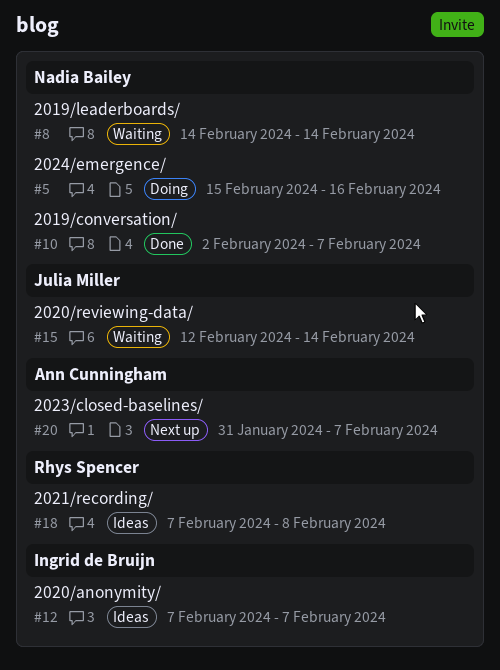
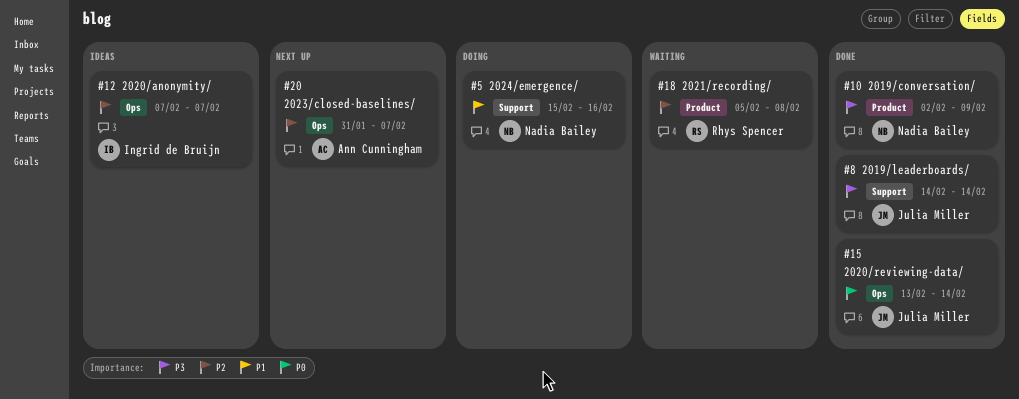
#8, status: Waiting -> Done
#8, owner: Nadia Bailey -> Julia Miller
#10, due: Feb 7 -> Feb 9
#15, status: Waiting -> Done
#15, start: Feb 12 -> Feb 13
#18, status: Ideas -> Waiting
#18, start: Feb 7 -> Feb 5

